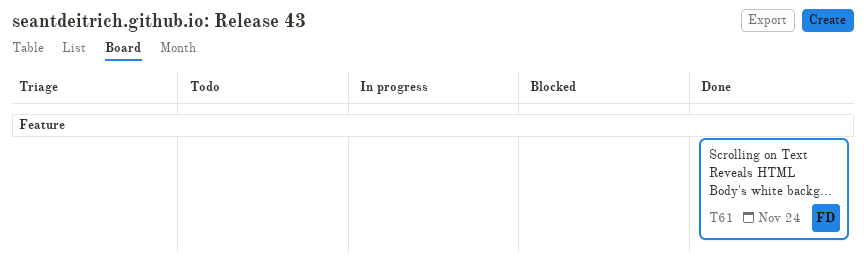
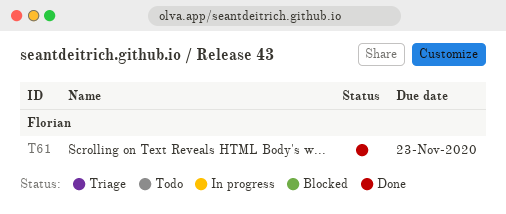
T61, due: Nov 24 -> Nov 23

